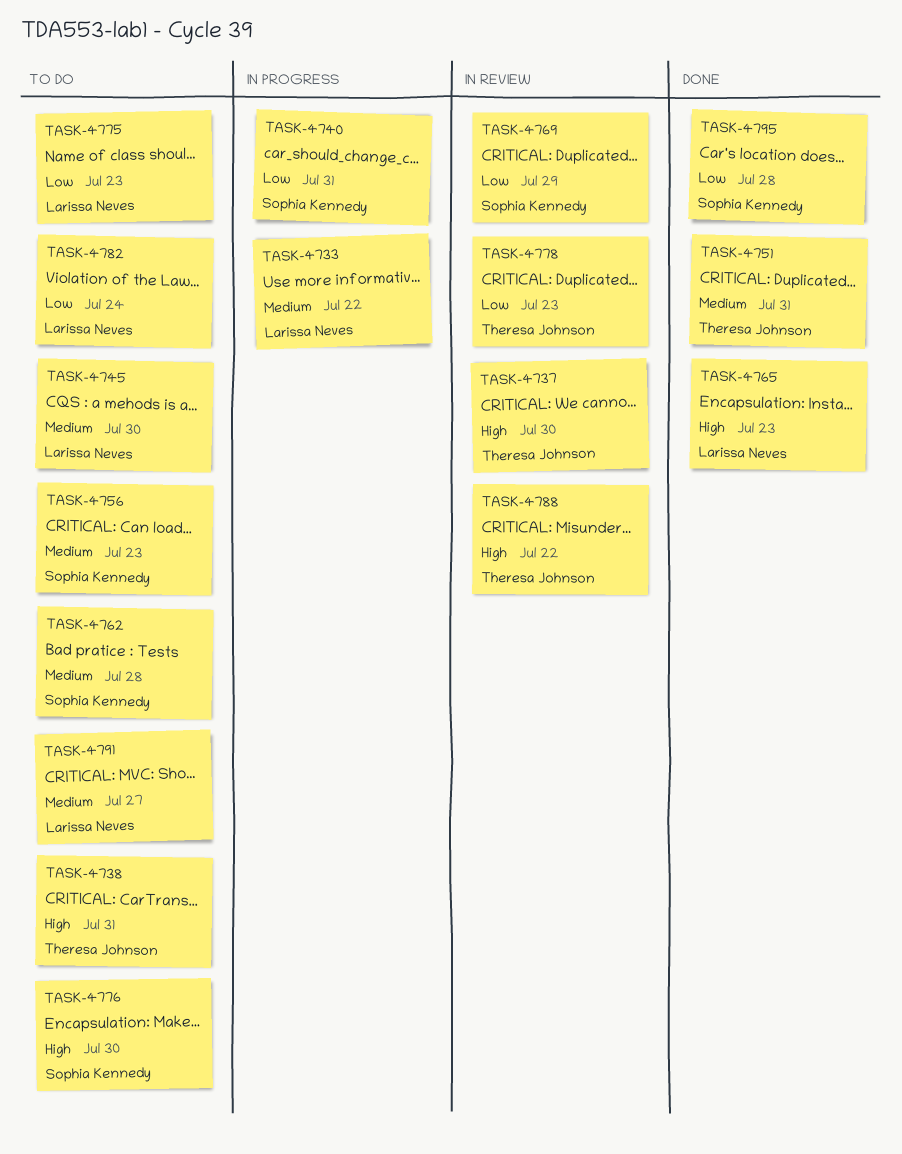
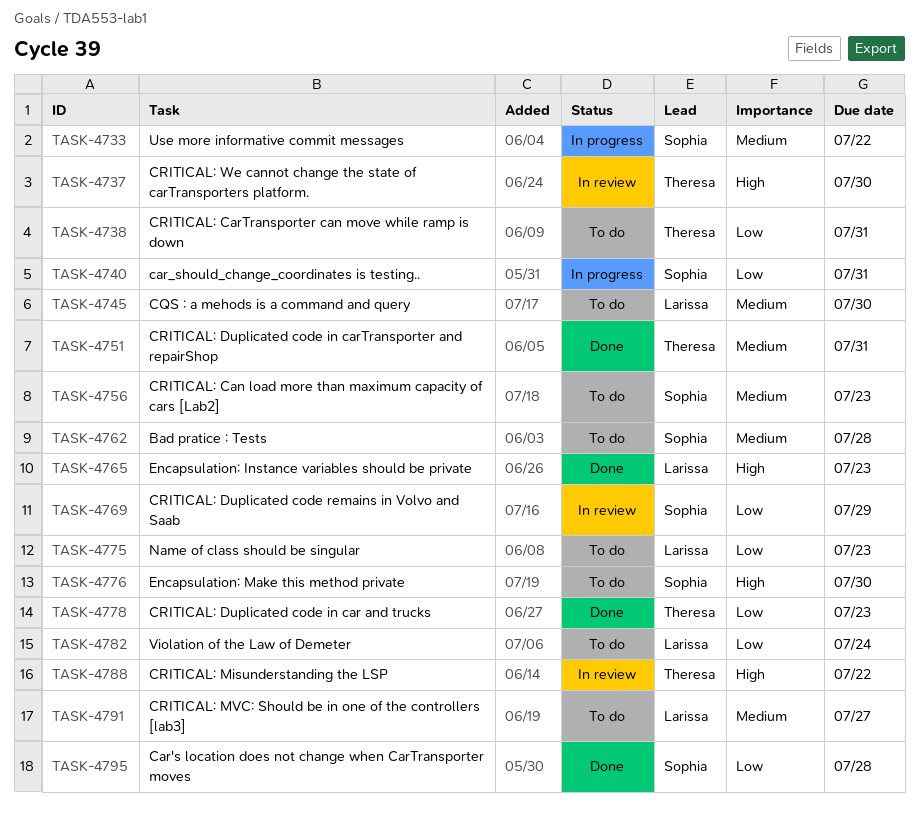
TASK-4733, owner: Larissa Neves -> Sophia Kennedy
TASK-4738, priority: High -> Low
TASK-4778, status: In review -> Done

